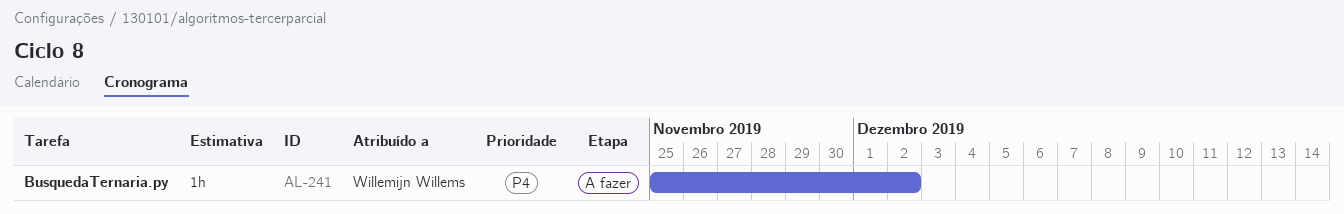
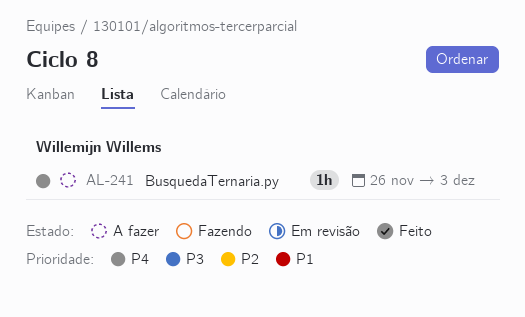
AL-241, start: Nov 25 -> Nov 26
AL-241, due: Dec 2 -> Dec 3

